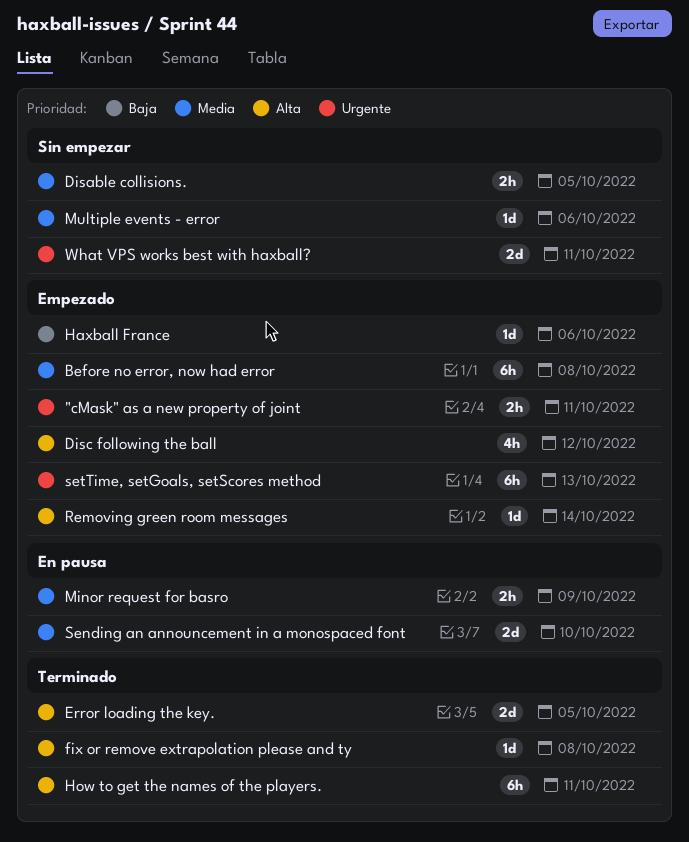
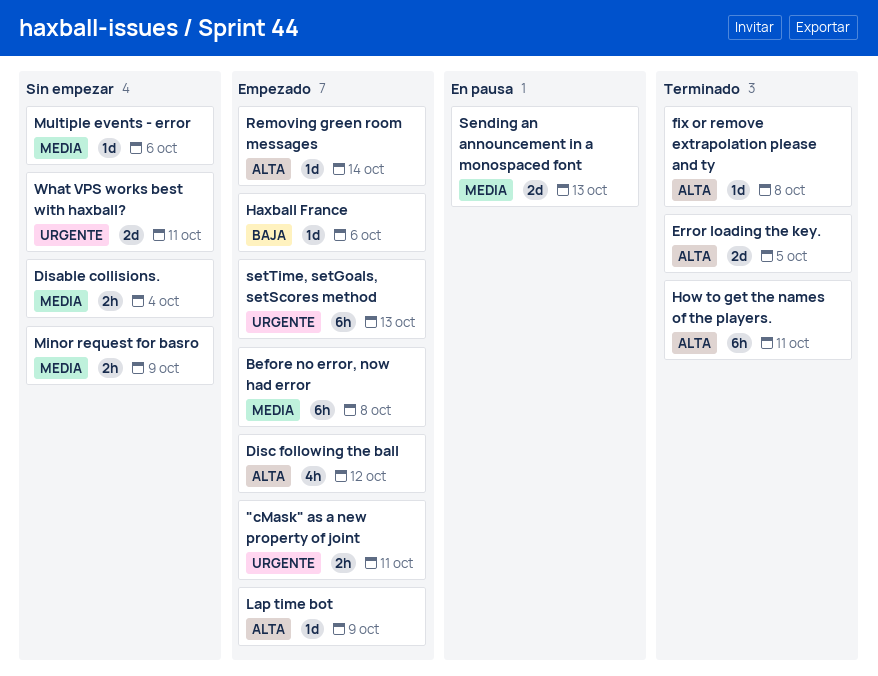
Disable collisions., due: Oct 5 -> Oct 4
Lap time bot: none -> present
Minor request for basro, status: En pausa -> Sin empezar
Sending an announcement in a monospaced font, due: Oct 10 -> Oct 13

